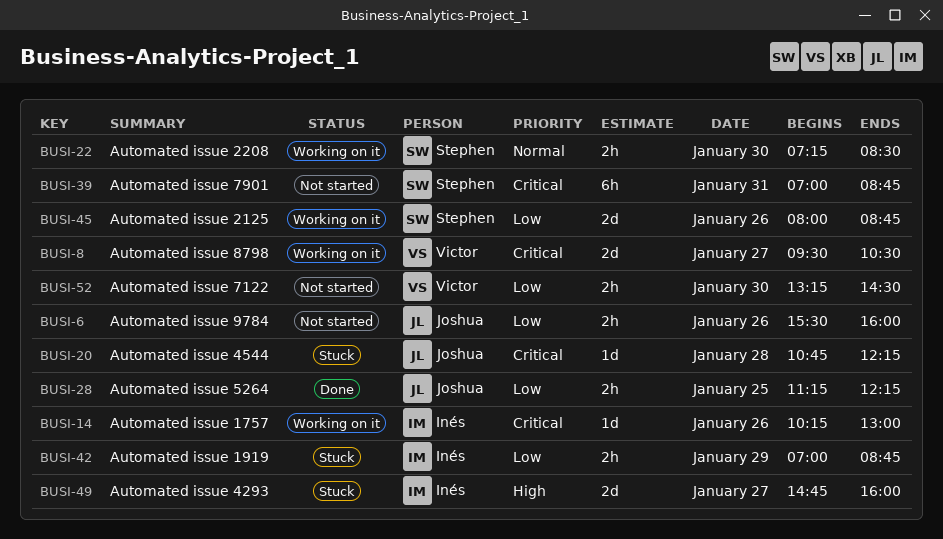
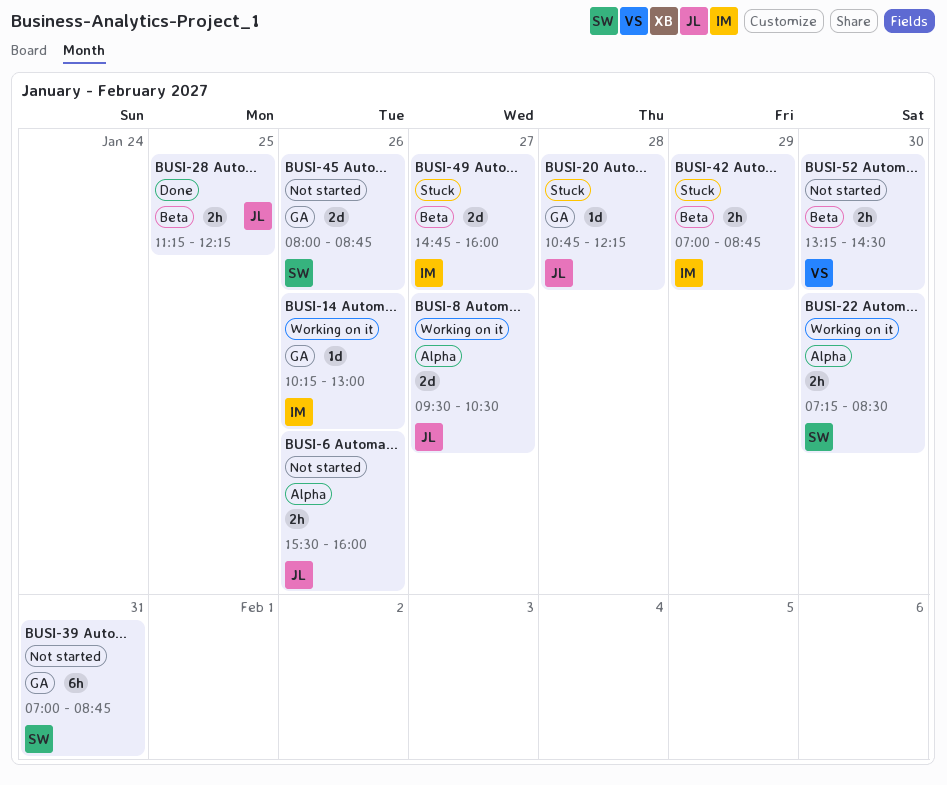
BUSI-8, owner: Victor -> Joshua
BUSI-45, status: Working on it -> Not started

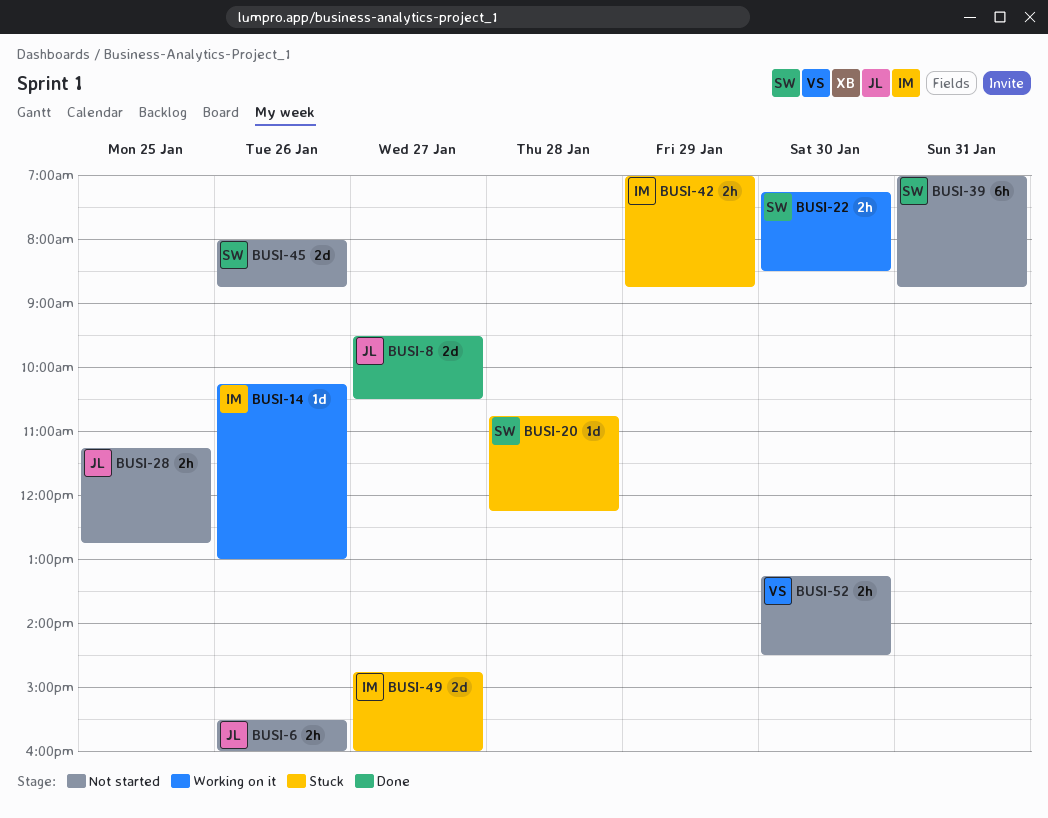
BUSI-8, status: Working on it -> Done
BUSI-20, owner: JL -> SW
BUSI-28, status: Done -> Not started
BUSI-28, ends: 12:15 -> 12:45

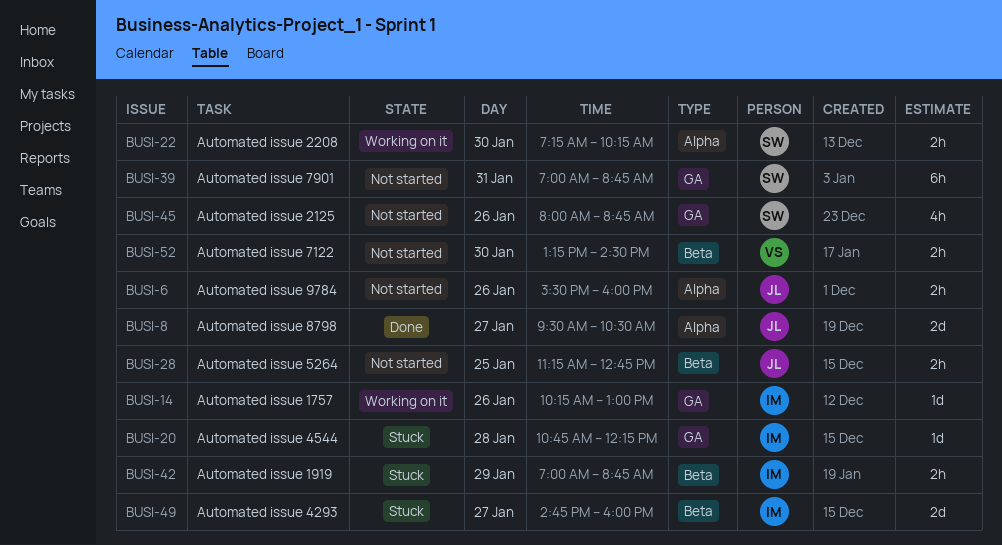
BUSI-20, owner: SW -> IM
BUSI-22, ends: 08:30 -> 10:15
BUSI-45, estimate: 2d -> 4h

